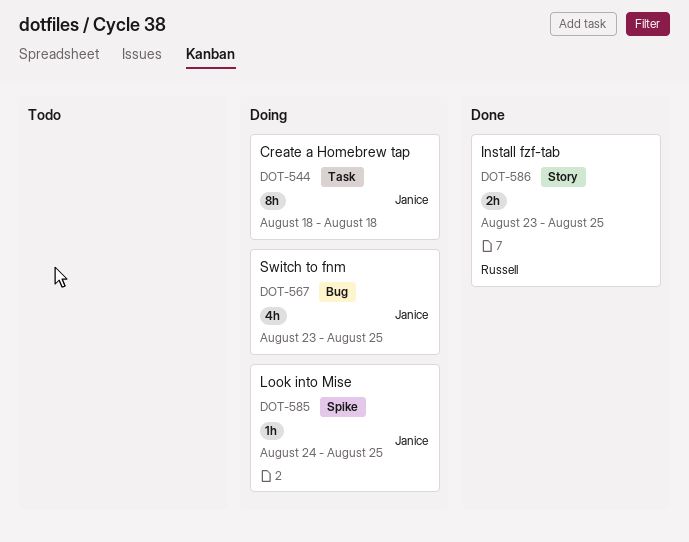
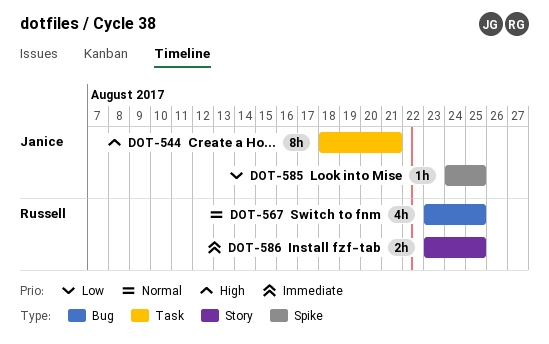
DOT-544, due: Aug 18 -> Aug 21
DOT-567, owner: Janice -> Russell

